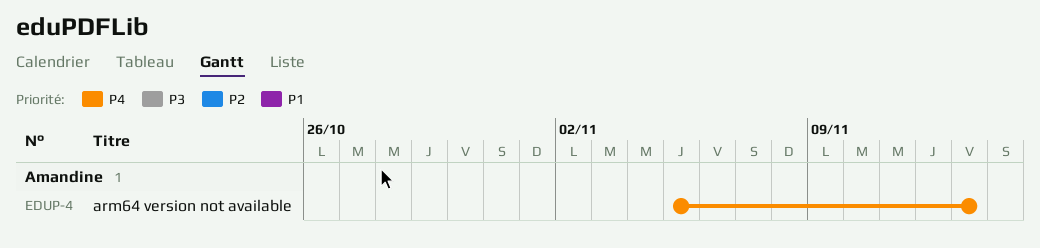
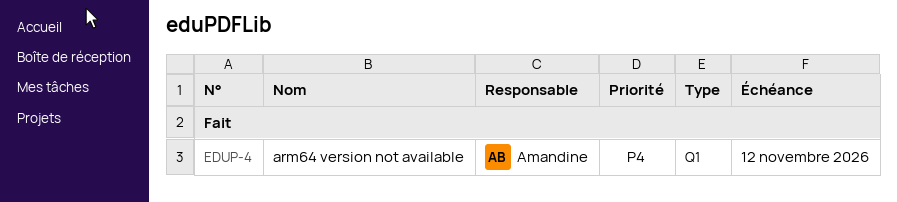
EDUP-4, due: Nov 13 -> Nov 12

